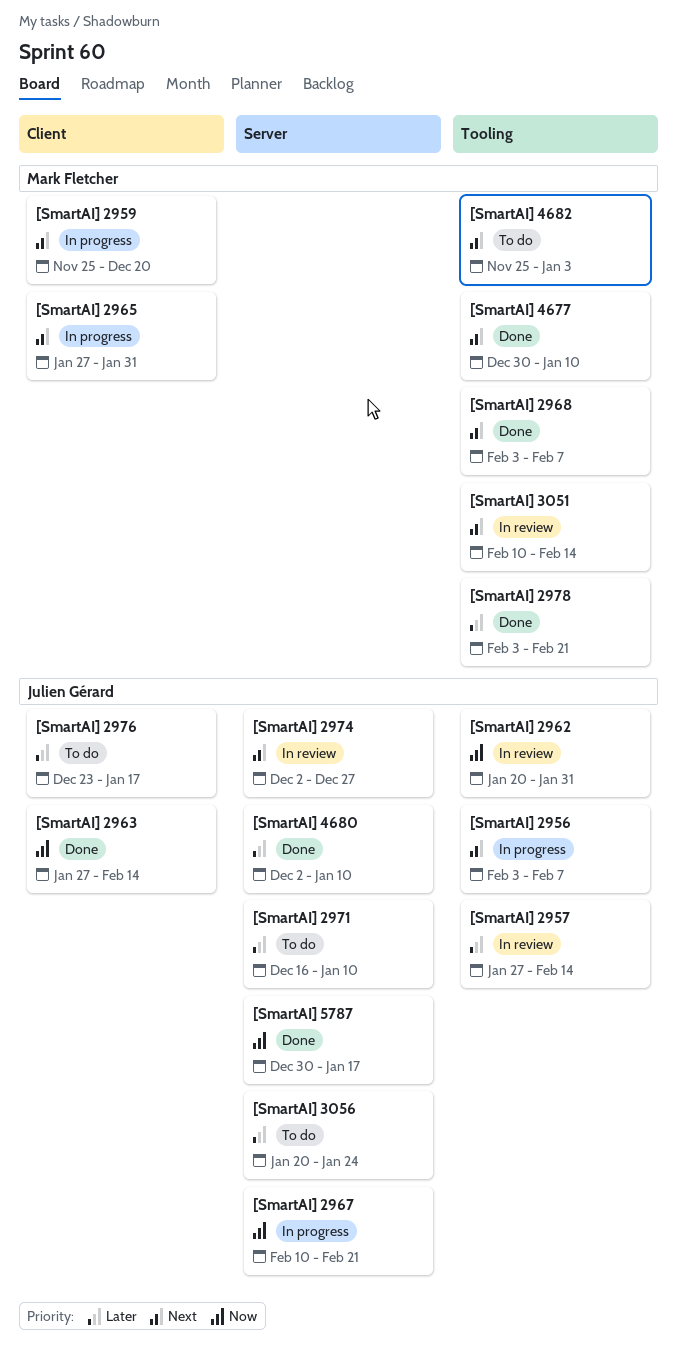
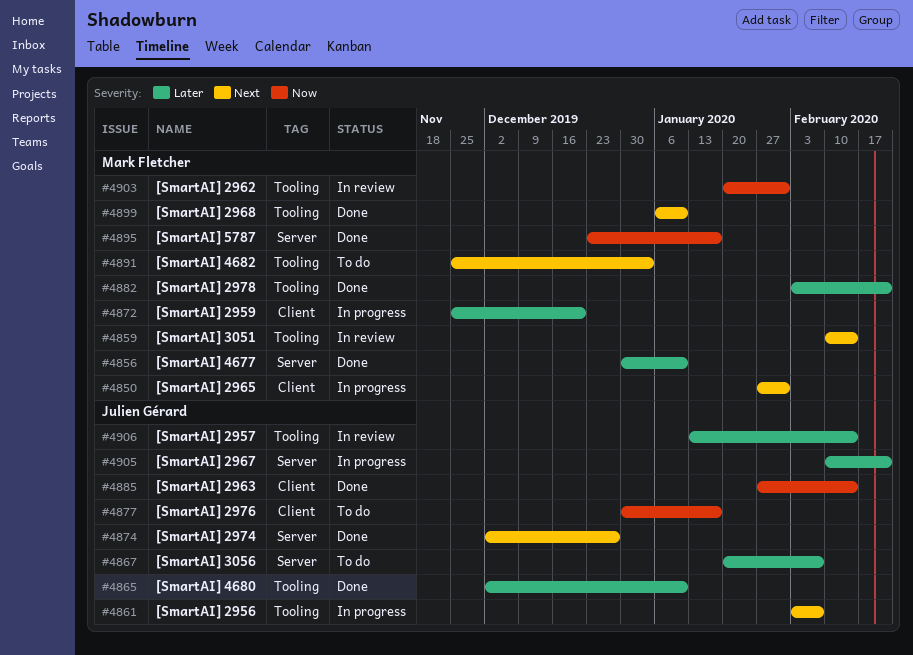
[SmartAI] 2957, start: Jan 27 -> Jan 13
[SmartAI] 2959, priority: Next -> Later
[SmartAI] 2962, owner: Julien Gérard -> Mark Fletcher
[SmartAI] 2967, priority: Now -> Later
[SmartAI] 2968, start: Feb 3 -> Jan 6
[SmartAI] 2968, due: Feb 7 -> Jan 10
[SmartAI] 2971: present -> none
[SmartAI] 2974, status: In review -> Done
[SmartAI] 2976, priority: Later -> Now
[SmartAI] 2976, start: Dec 23 -> Dec 30
[SmartAI] 3056, due: Jan 24 -> Feb 7
[SmartAI] 4677, priority: Next -> Later
[SmartAI] 4677, label: Tooling -> Server
[SmartAI] 4680, label: Server -> Tooling
[SmartAI] 5787, owner: Julien Gérard -> Mark Fletcher
[SmartAI] 5787, start: Dec 30 -> Dec 23

